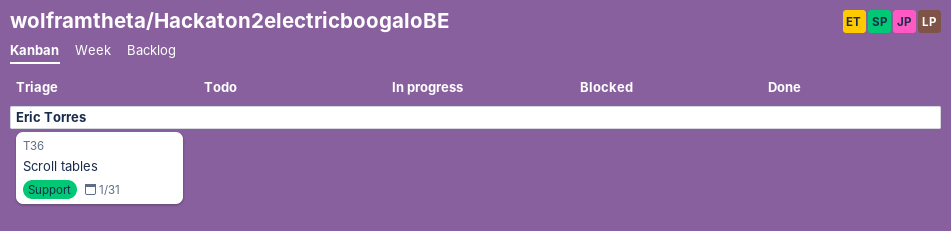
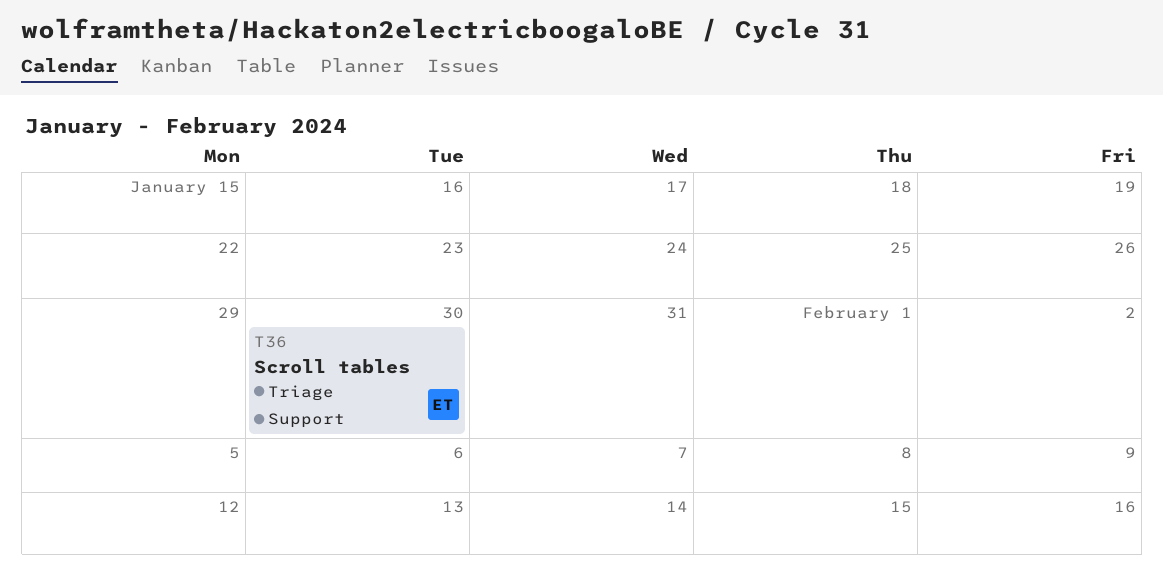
T36, due: Jan 31 -> Jan 30

